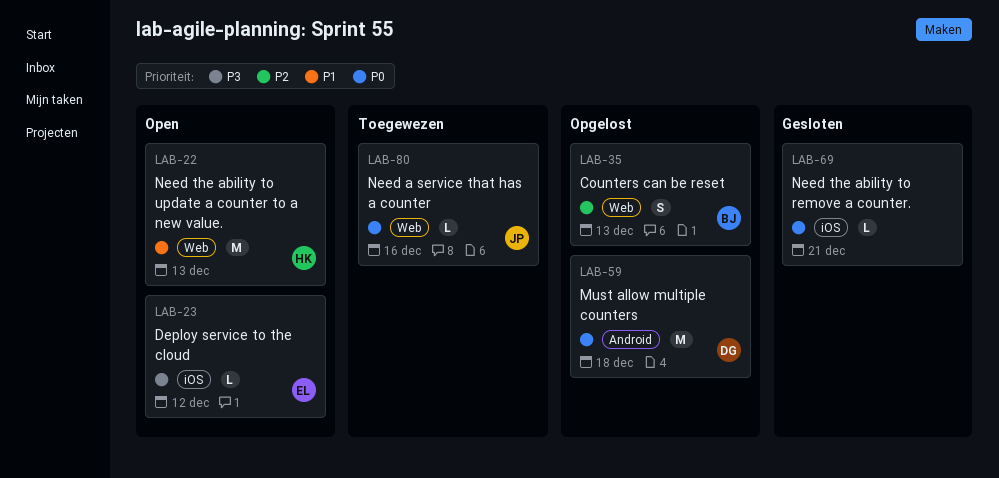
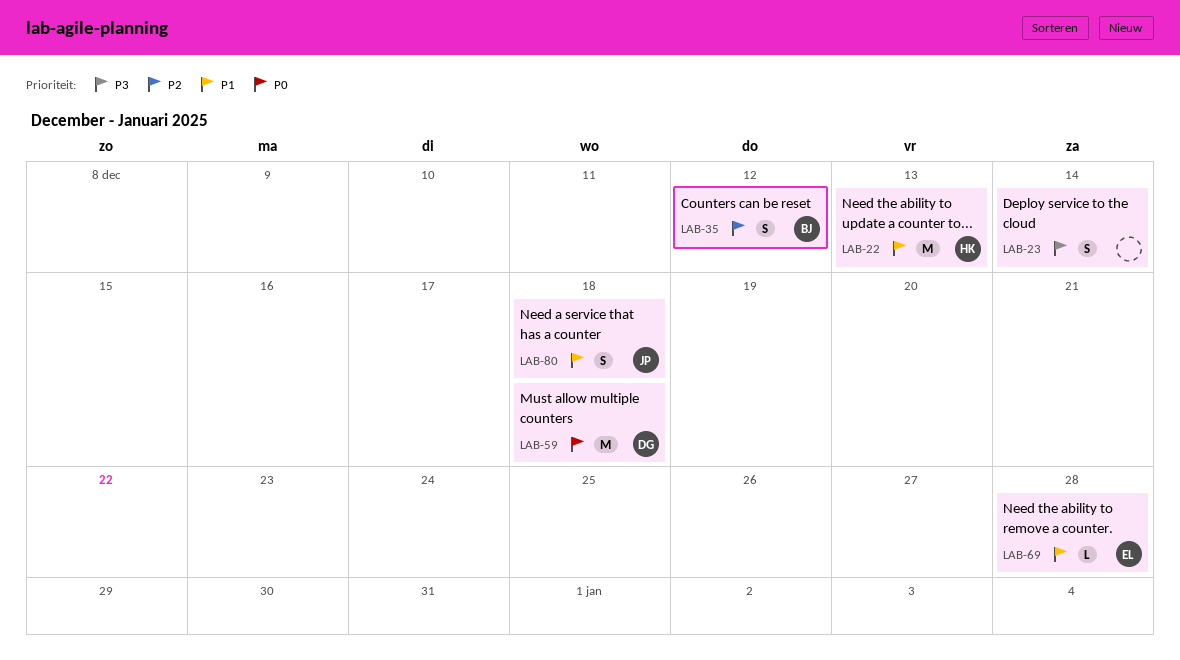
LAB-23, owner: EL -> none
LAB-23, estimate: L -> S
LAB-23, due: Dec 12 -> Dec 14
LAB-35, due: Dec 13 -> Dec 12
LAB-69, owner: none -> EL
LAB-69, priority: P0 -> P1
LAB-69, due: Dec 21 -> Dec 28
LAB-80, priority: P0 -> P1
LAB-80, estimate: L -> S
LAB-80, due: Dec 16 -> Dec 18

